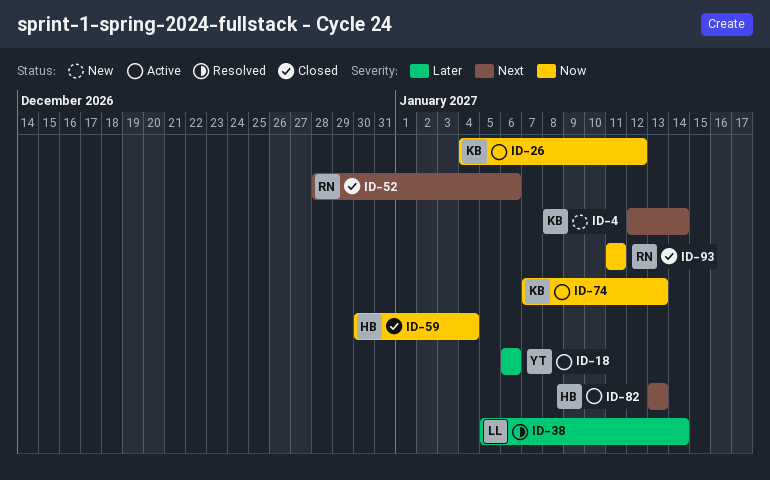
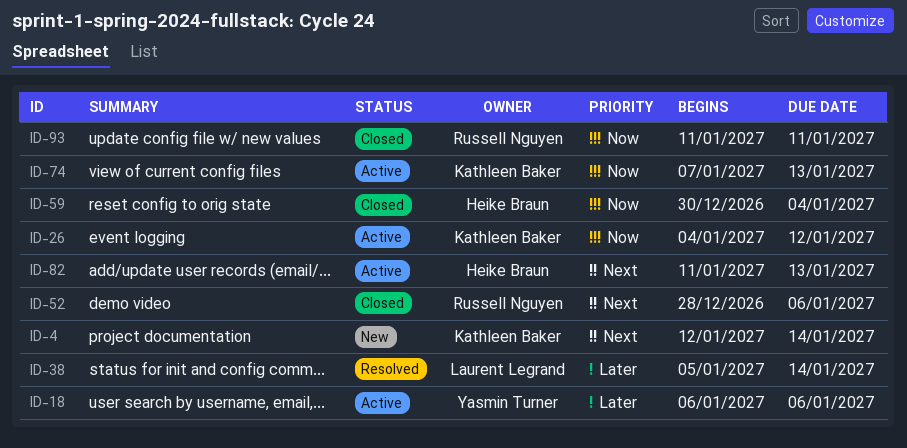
ID-82, start: Jan 13 -> Jan 11

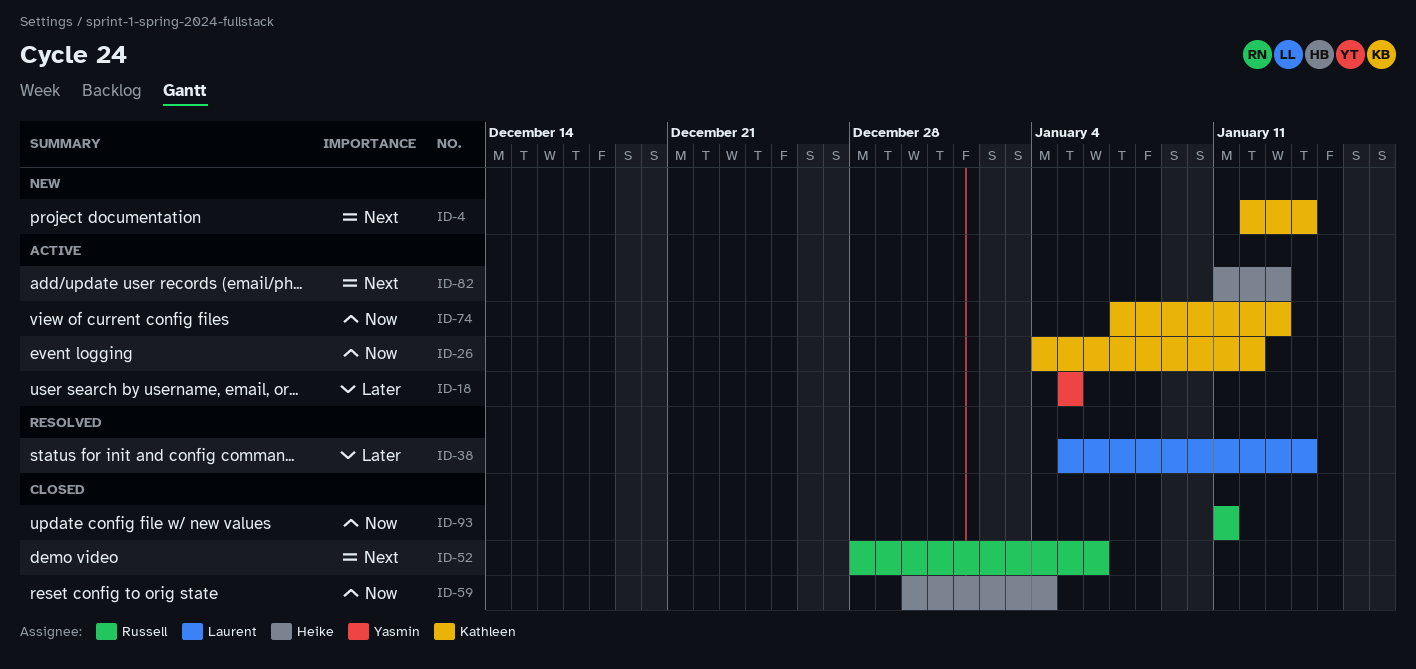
ID-18, start: Jan 6 -> Jan 5
ID-18, due: Jan 6 -> Jan 5

